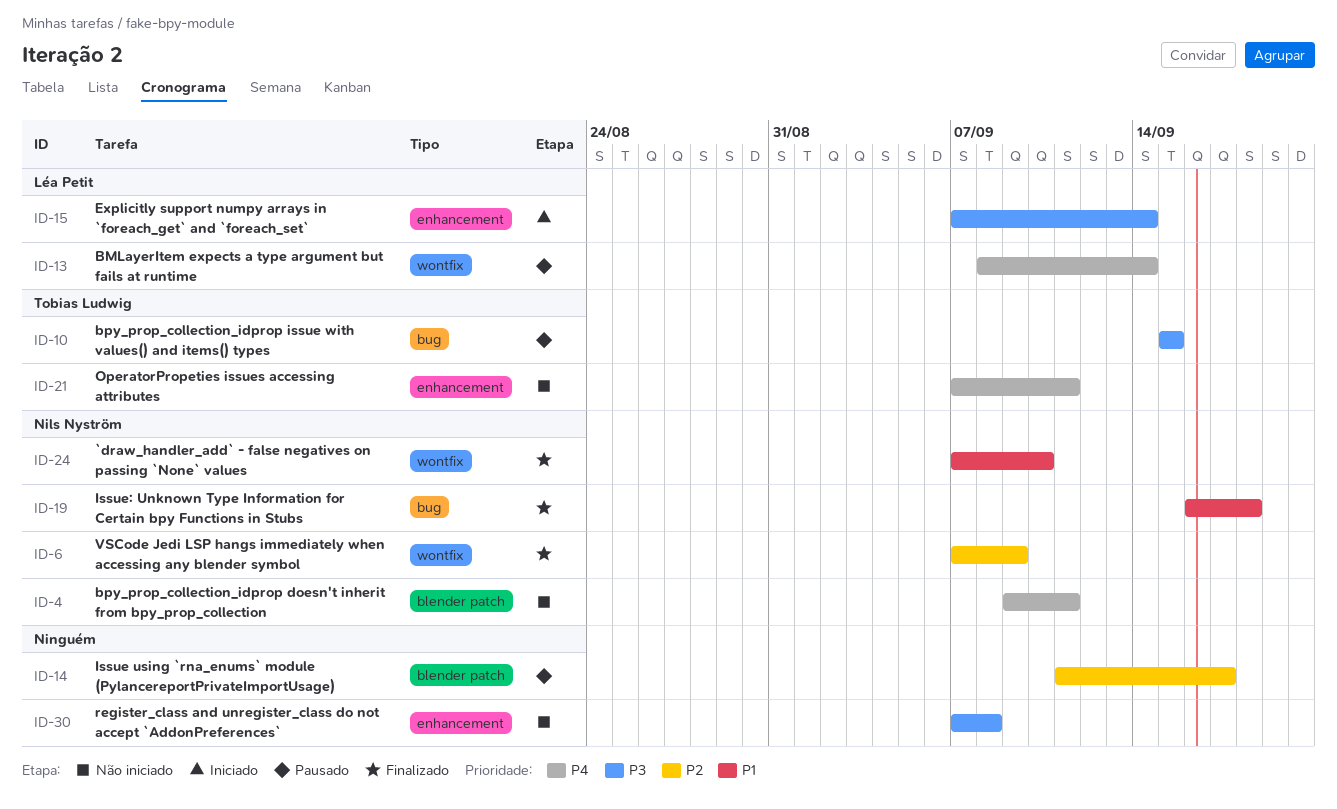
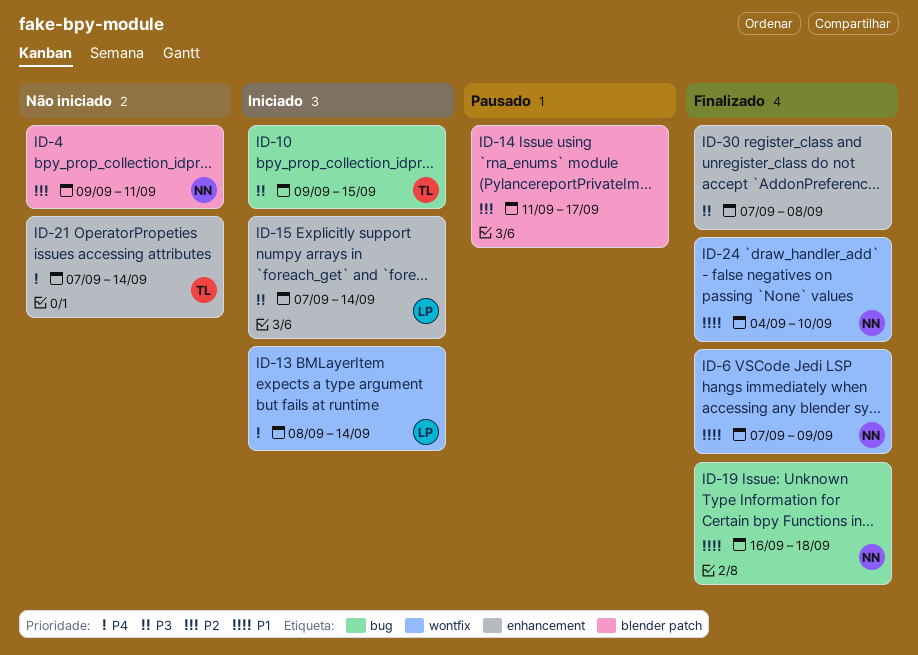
ID-4, priority: P4 -> P2
ID-6, priority: P2 -> P1
ID-10, status: Pausado -> Iniciado
ID-10, start: Sep 15 -> Sep 9
ID-13, status: Pausado -> Iniciado
ID-21, due: Sep 11 -> Sep 14
ID-24, start: Sep 7 -> Sep 4
ID-30, status: Não iniciado -> Finalizado

